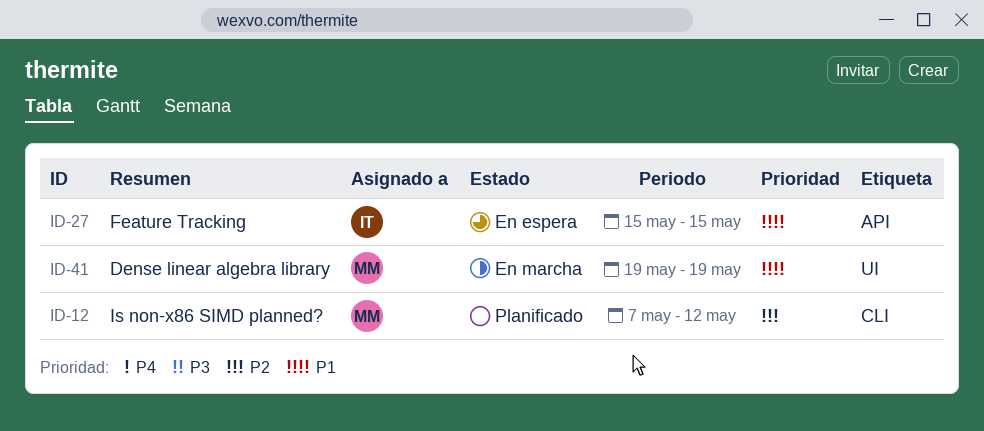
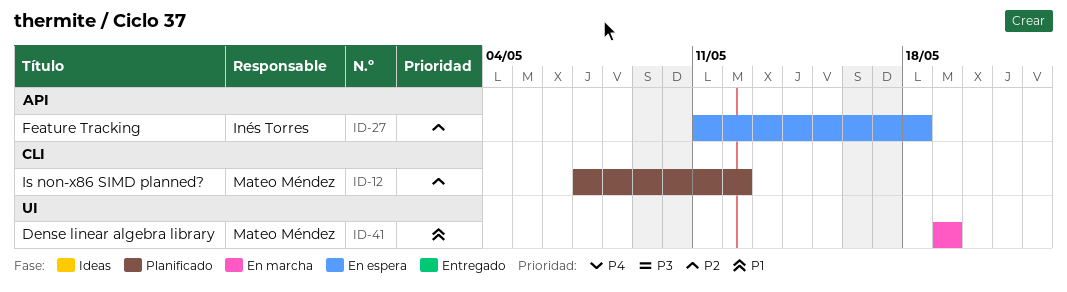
ID-27, priority: P1 -> P2
ID-27, start: May 15 -> May 11
ID-27, due: May 15 -> May 18

